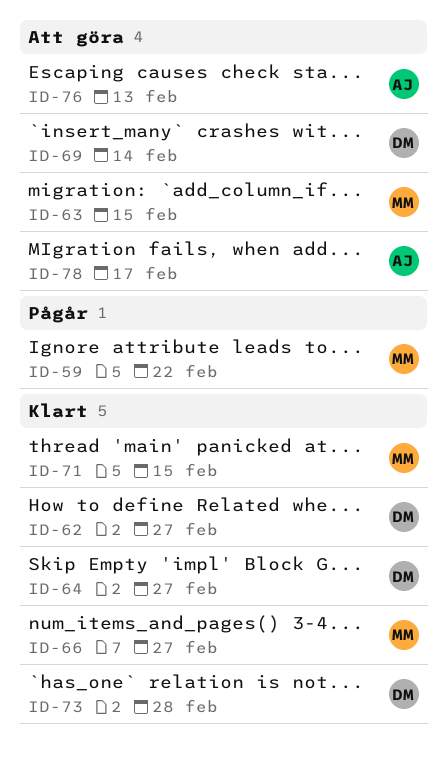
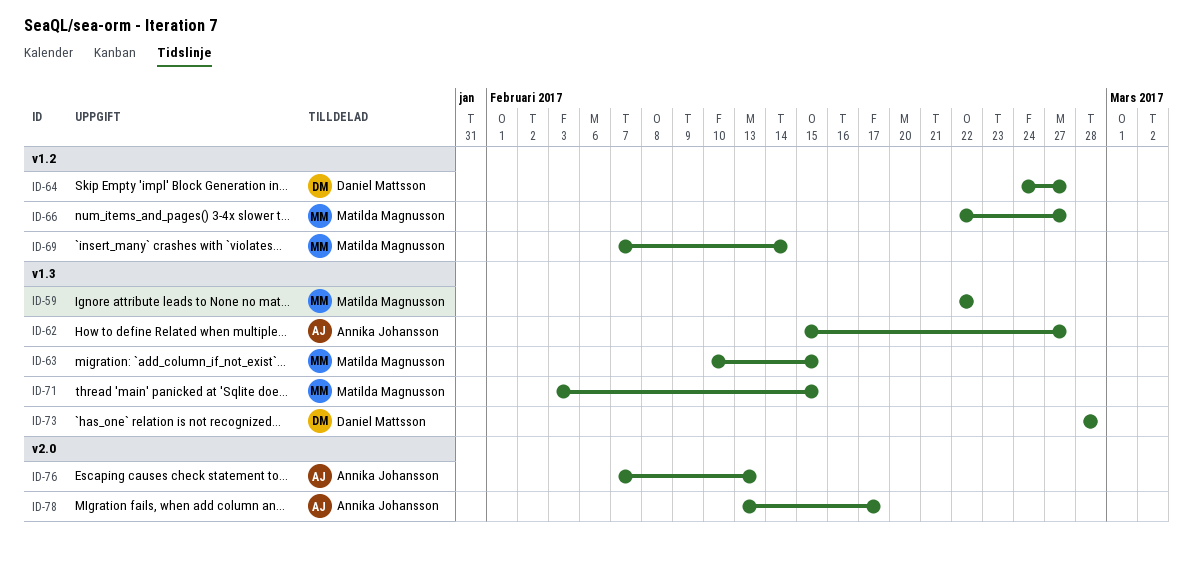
ID-62, owner: Daniel Mattsson -> Annika Johansson
ID-69, owner: Daniel Mattsson -> Matilda Magnusson

